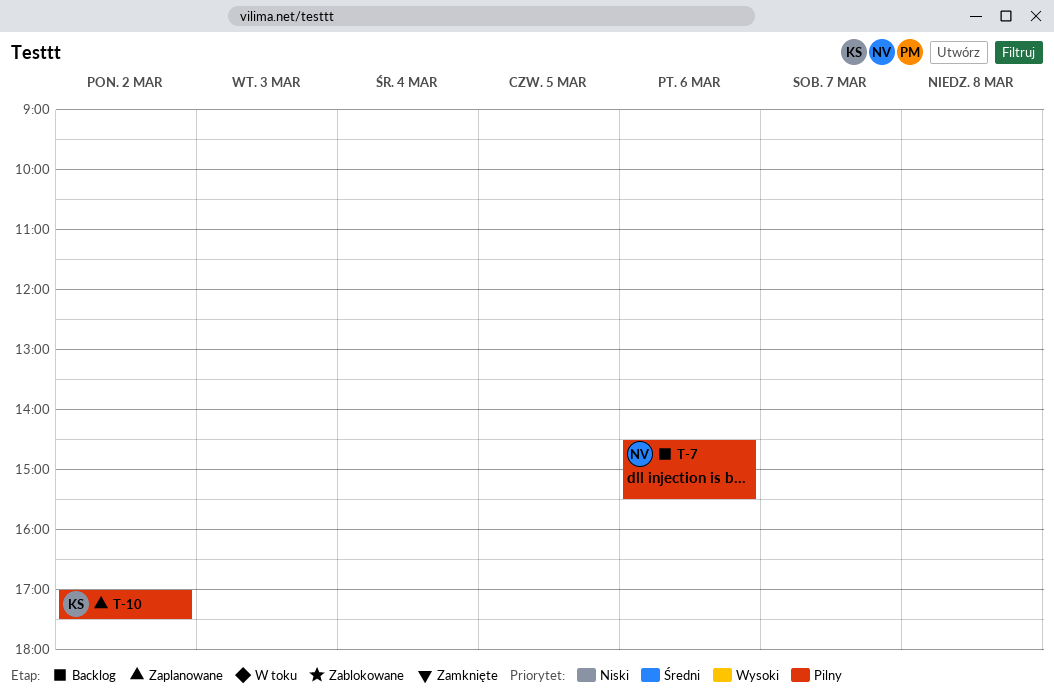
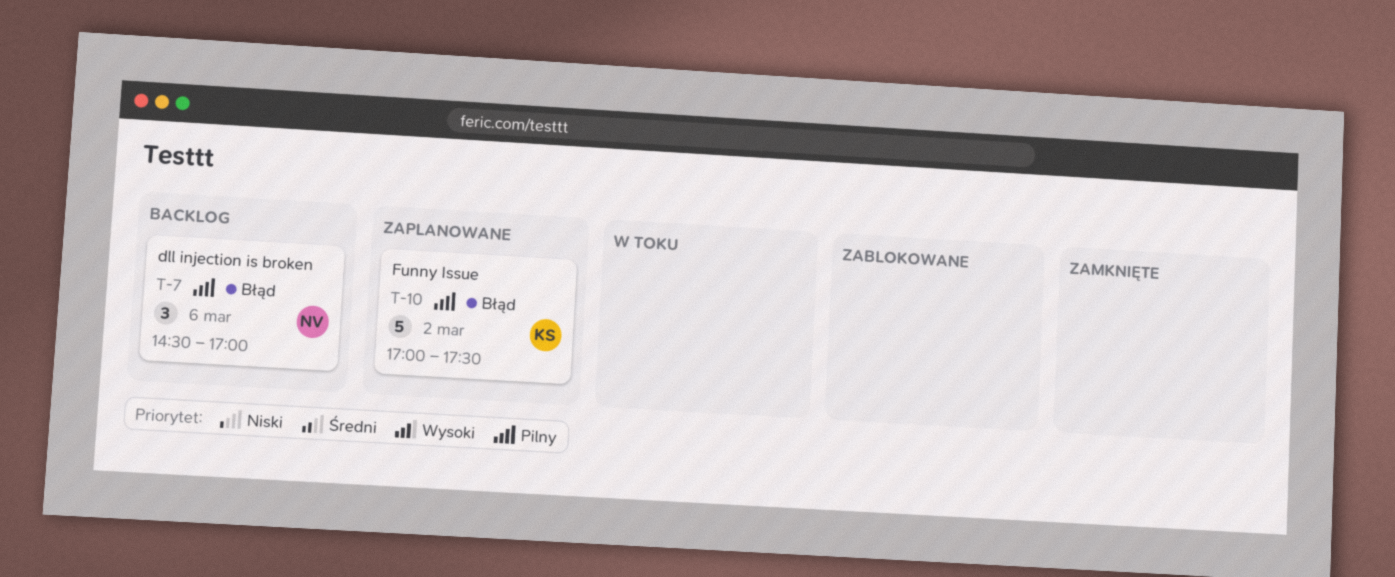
T-7, ends: 15:30 -> 17:00

